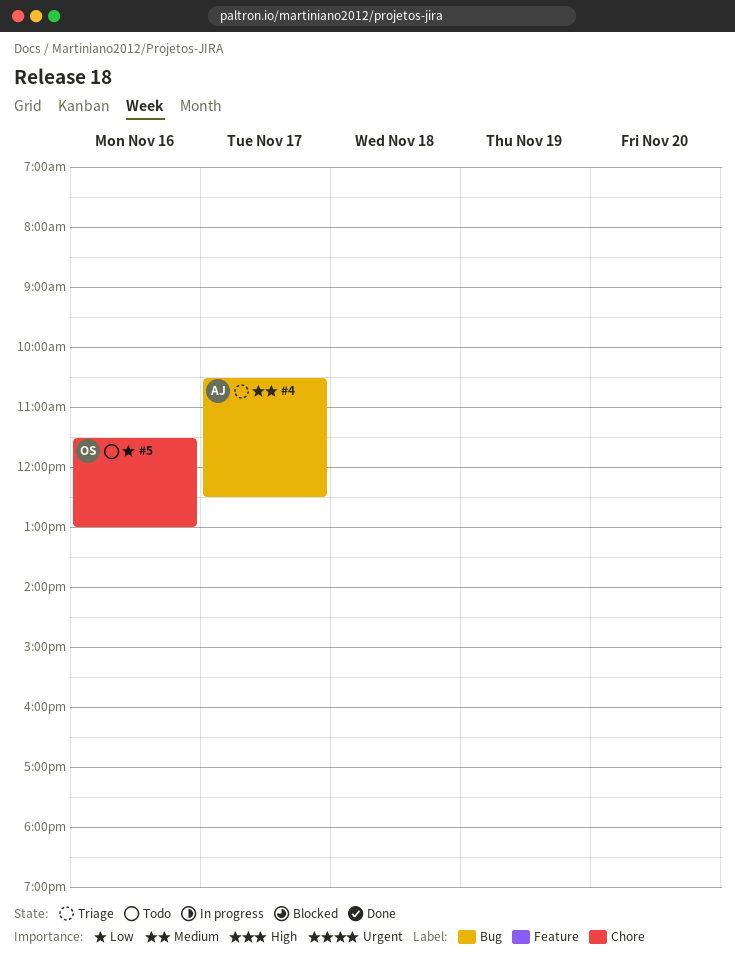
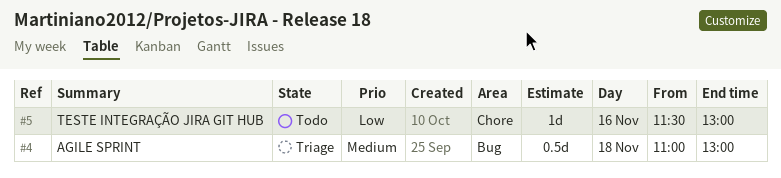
#4, day: Nov 17 -> Nov 18
#4, begins: 10:30 -> 11:00
#4, ends: 12:30 -> 13:00

